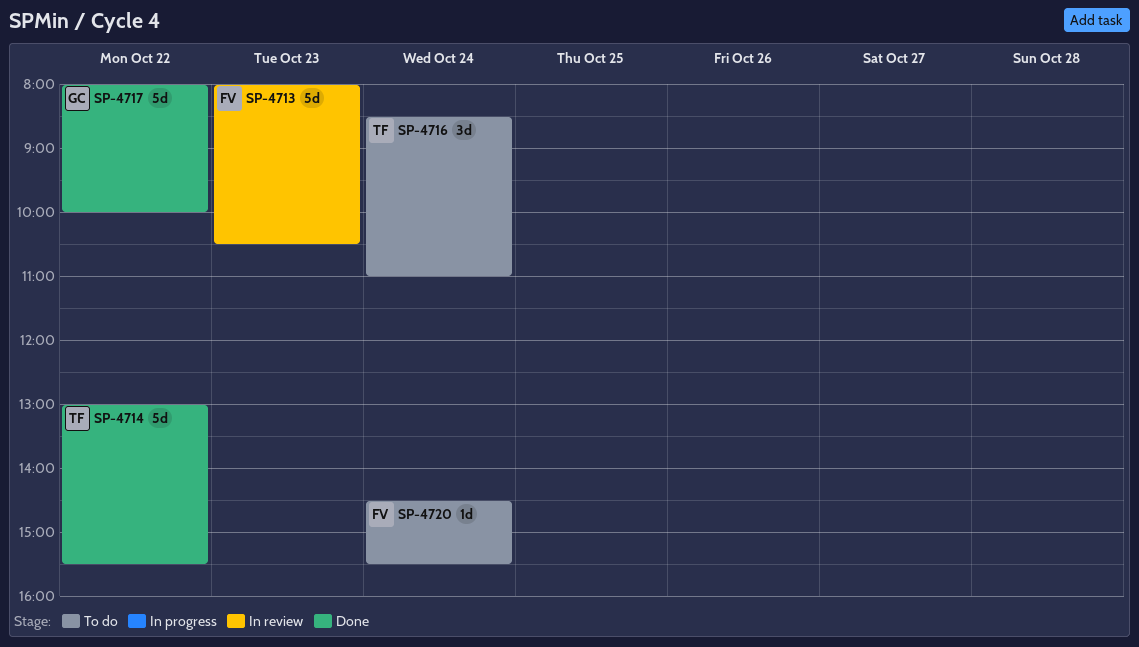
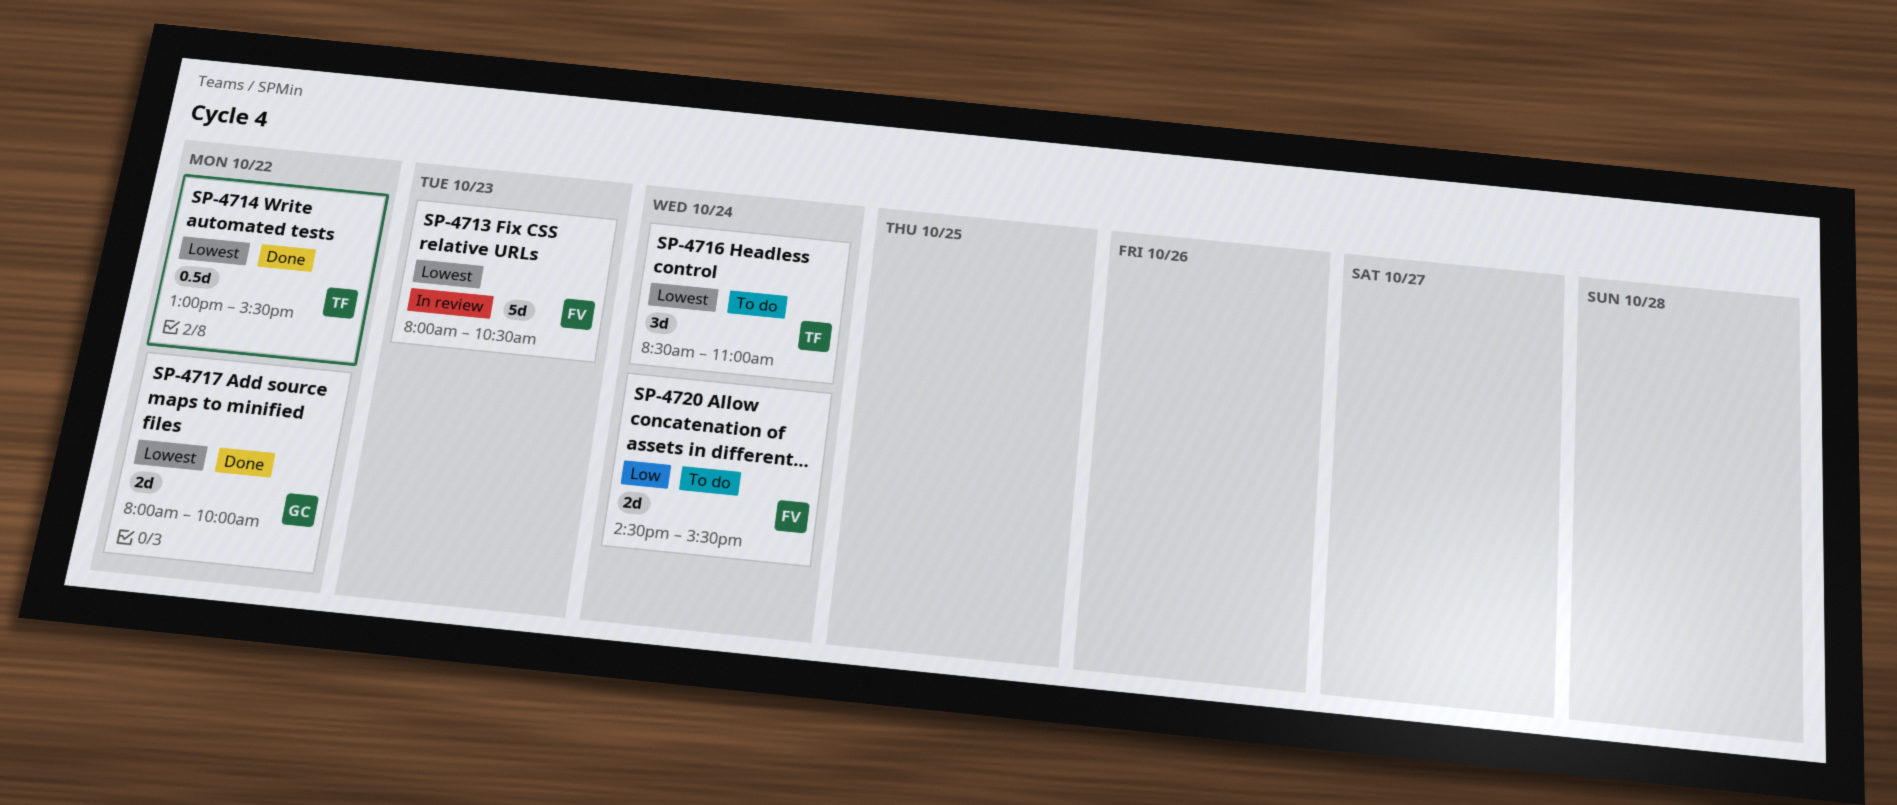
SP-4714, estimate: 5d -> 0.5d
SP-4717, estimate: 5d -> 2d
SP-4720, estimate: 1d -> 2d

